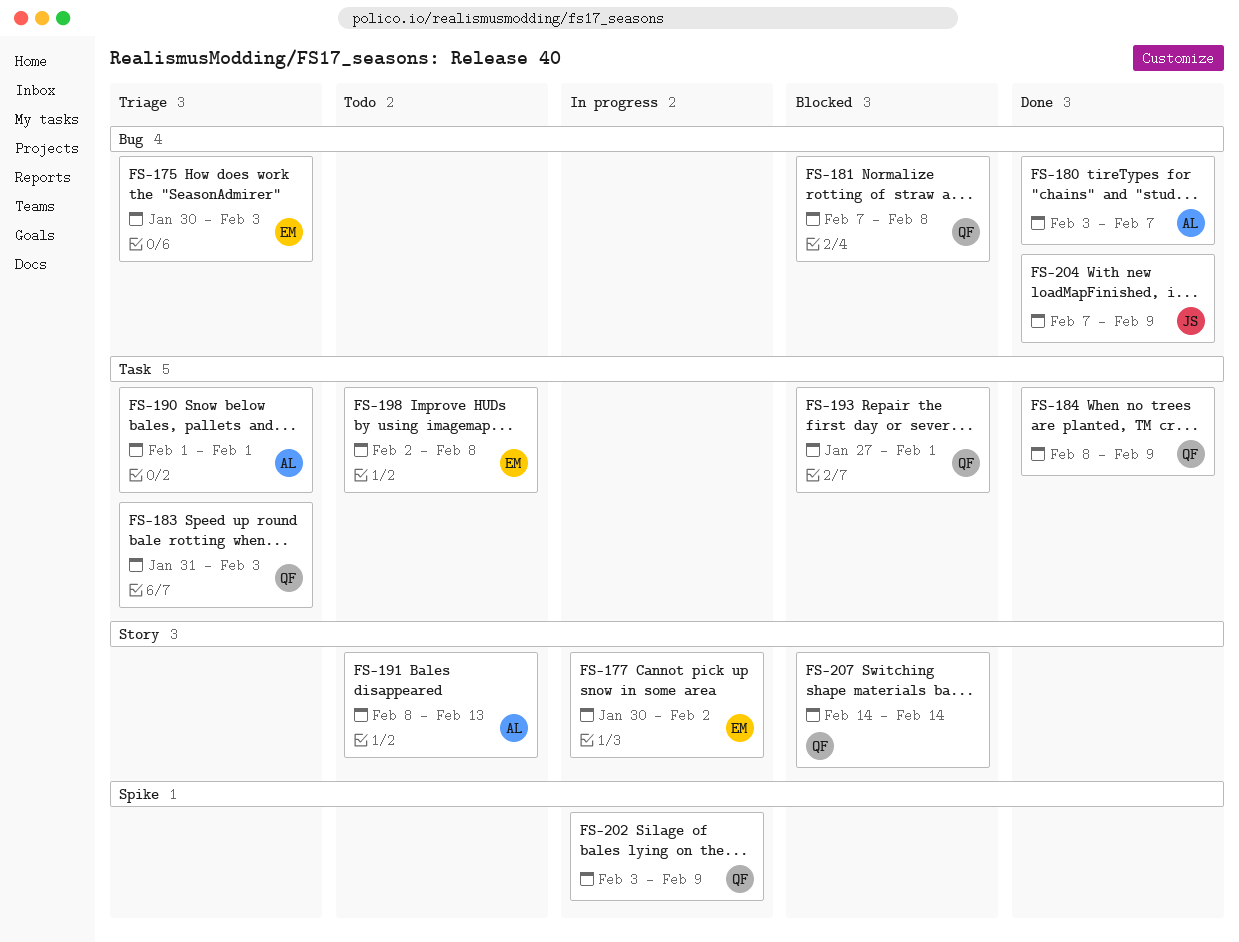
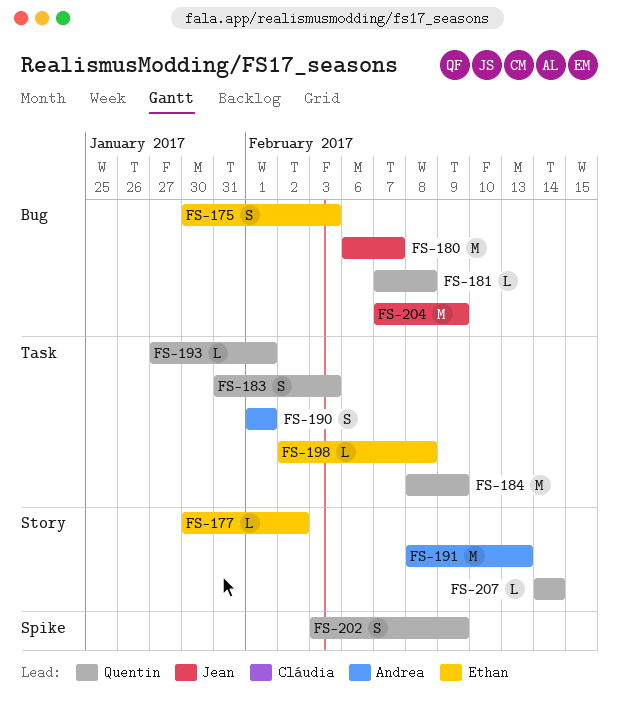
FS-180, owner: Andrea -> Jean
FS-180, start: Feb 3 -> Feb 6

